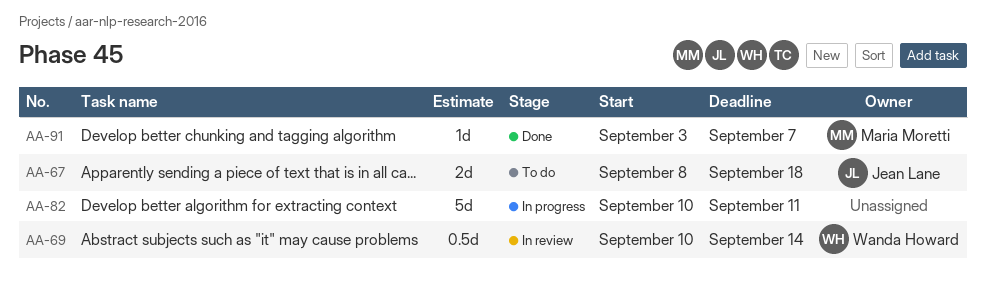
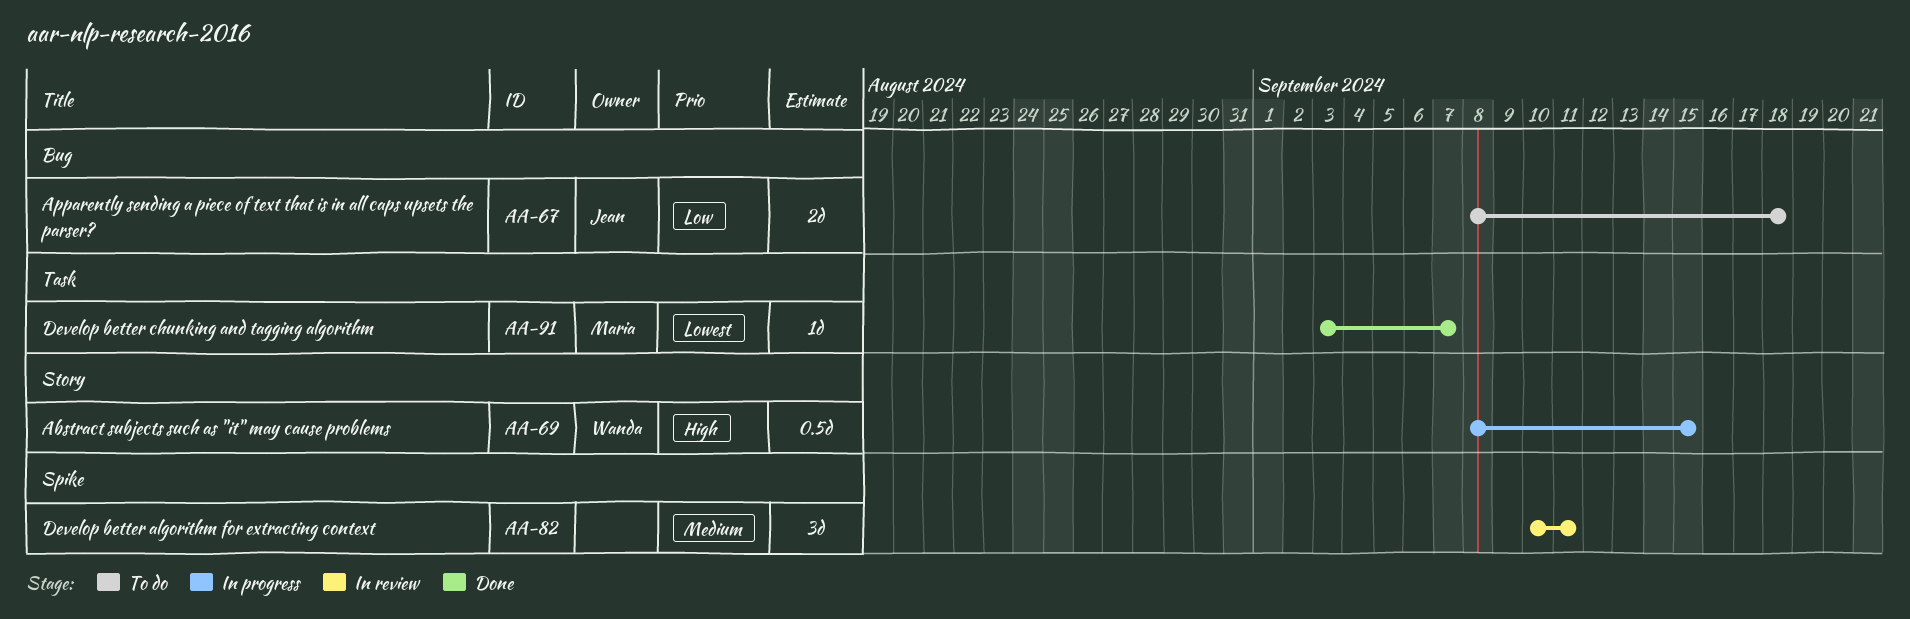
AA-69, status: In review -> In progress
AA-69, start: Sep 10 -> Sep 8
AA-69, due: Sep 14 -> Sep 15
AA-82, status: In progress -> In review
AA-82, estimate: 5d -> 3d

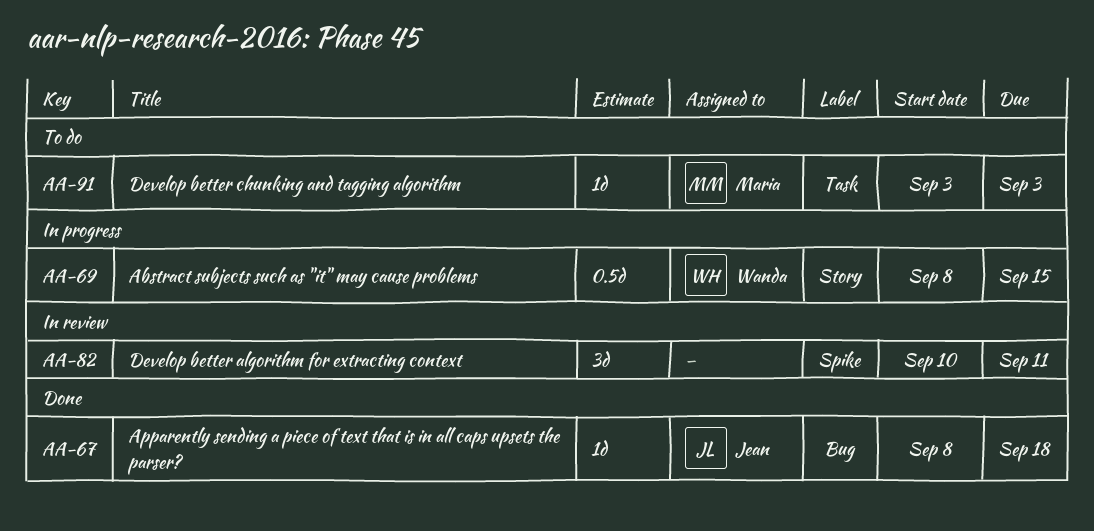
AA-67, status: To do -> Done
AA-67, estimate: 2d -> 1d
AA-91, status: Done -> To do
AA-91, due: Sep 7 -> Sep 3

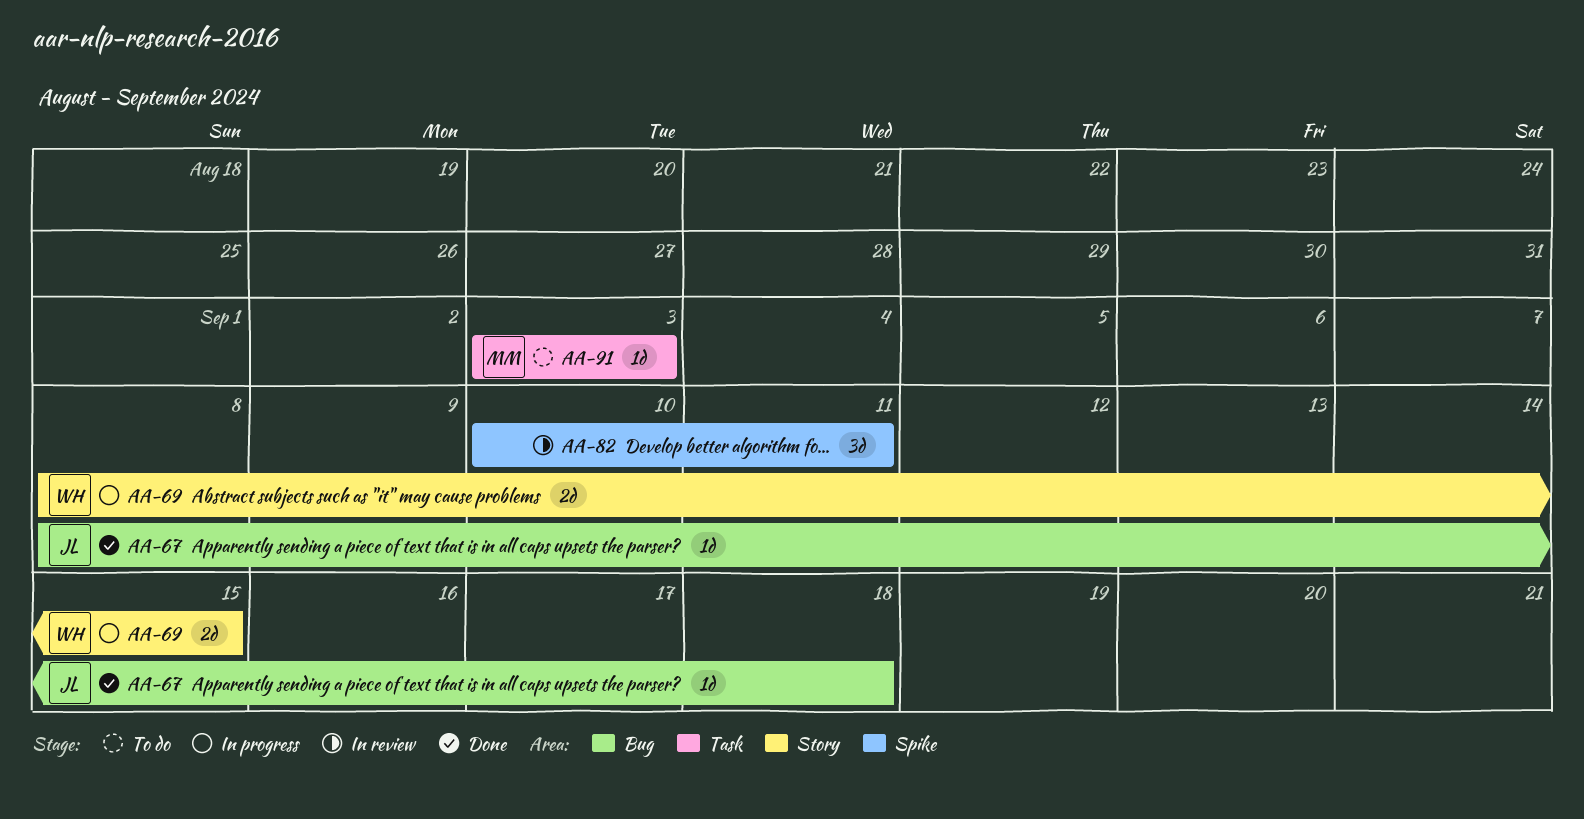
AA-69, estimate: 0.5d -> 2d

